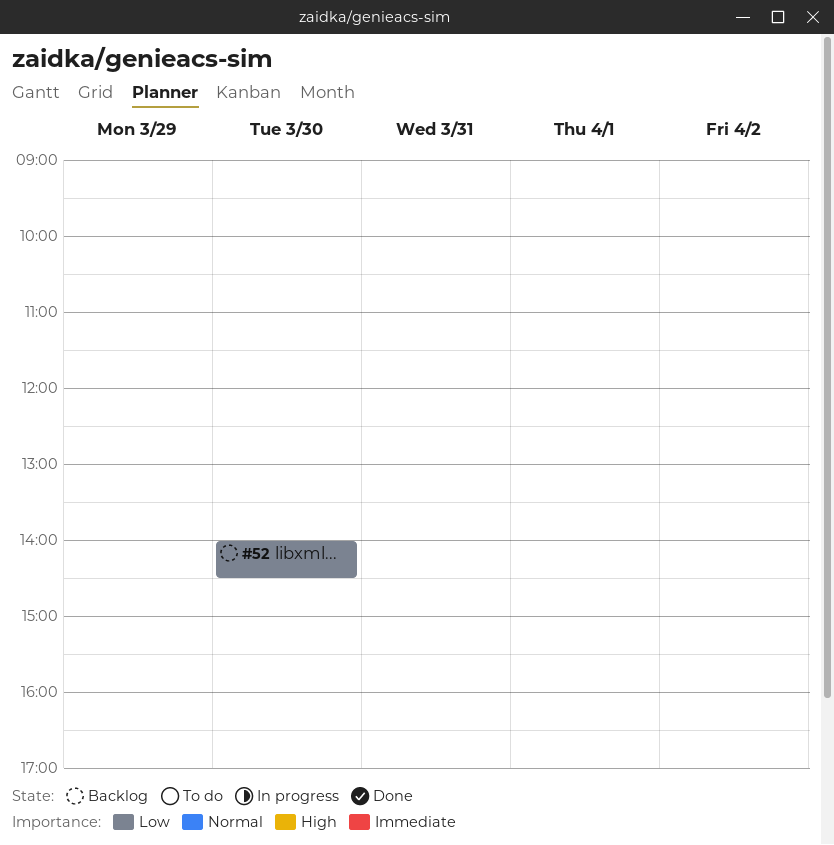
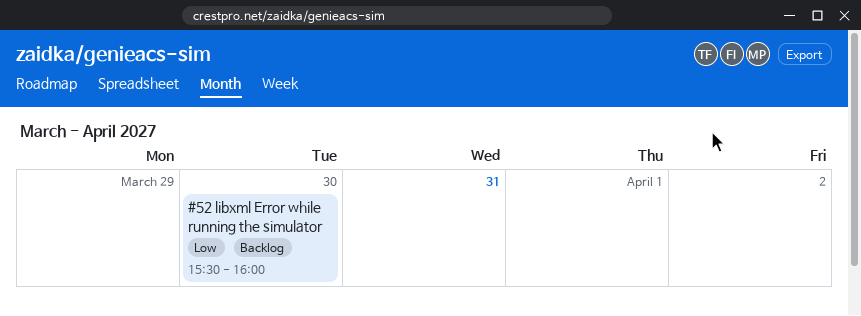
#52, begins: 14:00 -> 15:30
#52, ends: 14:30 -> 16:00

